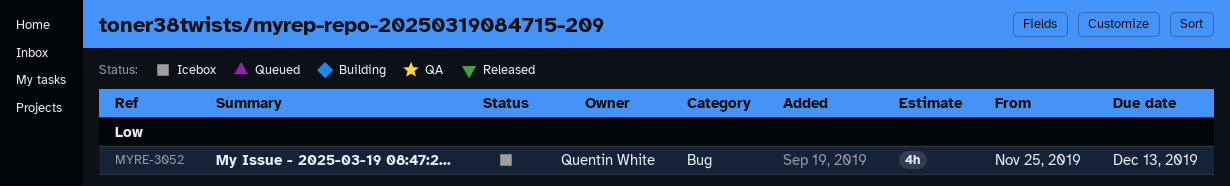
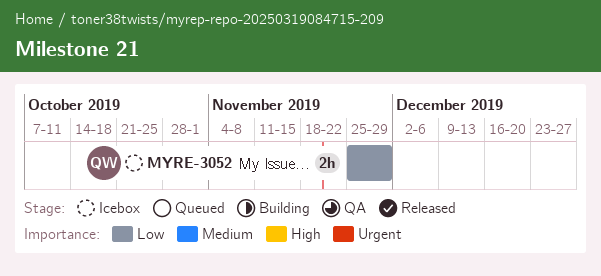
MYRE-3052, estimate: 4h -> 2h
MYRE-3052, due: Dec 13 -> Nov 29

